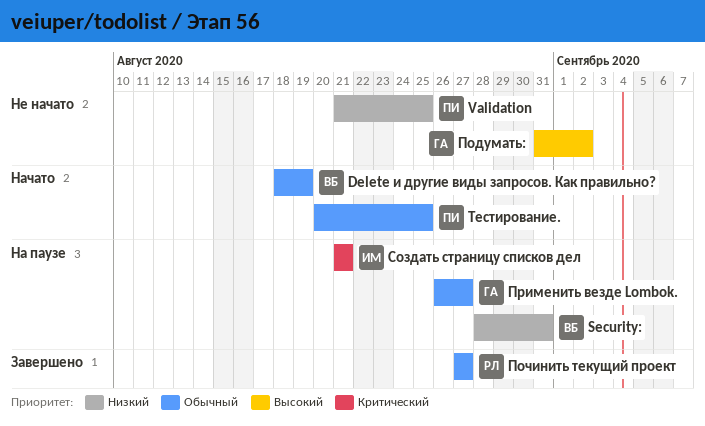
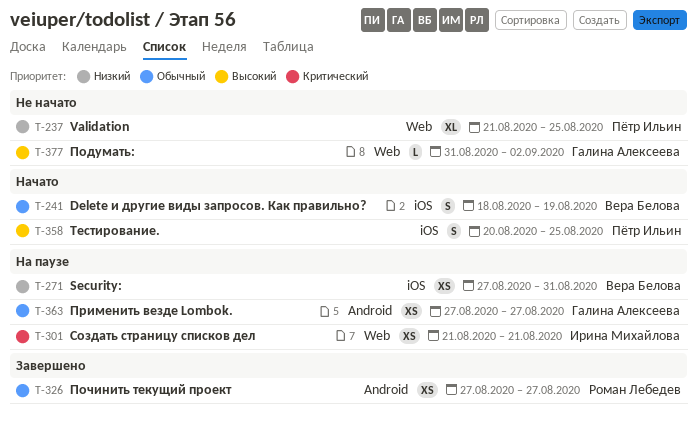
Security:, start: Aug 28 -> Aug 27
Применить везде Lombok., start: Aug 26 -> Aug 27
Тестирование., priority: Обычный -> Высокий

